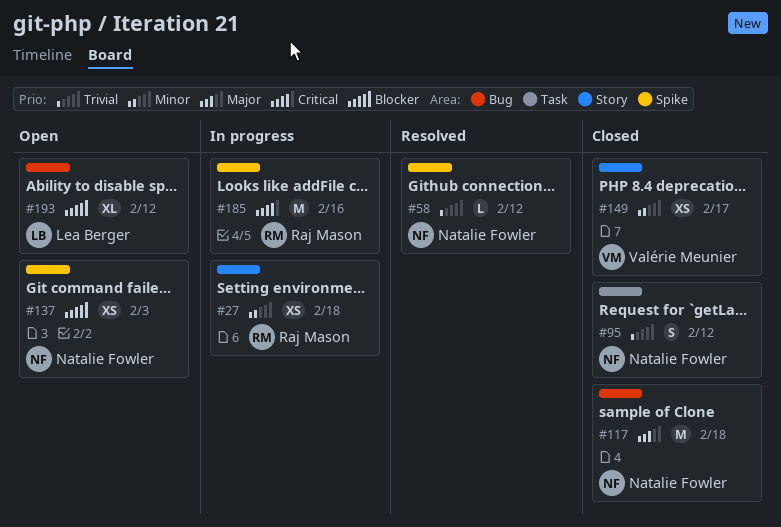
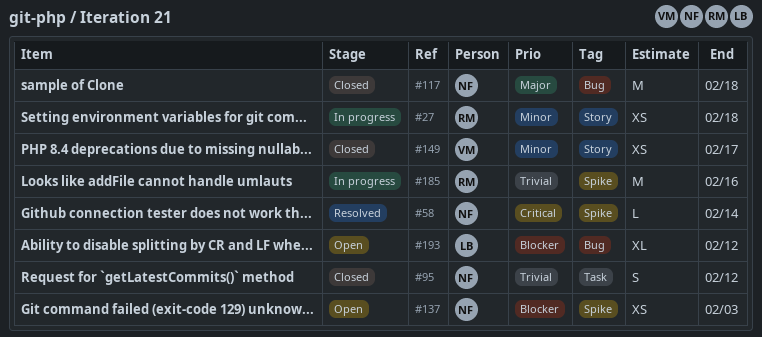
#58, priority: Trivial -> Critical
#58, due: Feb 12 -> Feb 14
#185, priority: Critical -> Trivial

